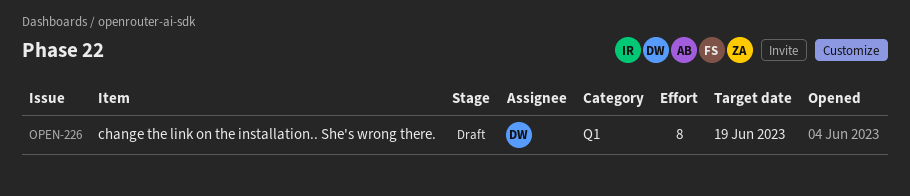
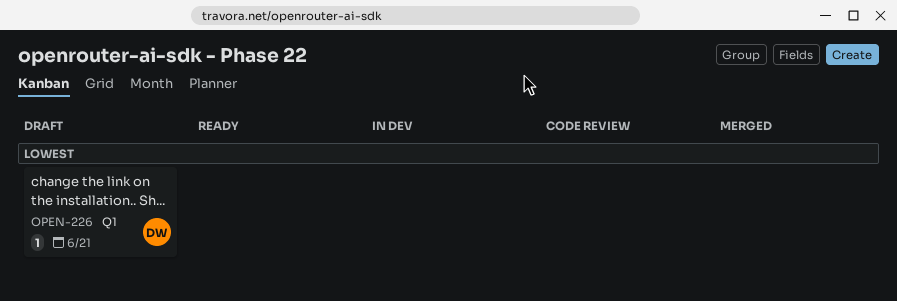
OPEN-226, estimate: 8 -> 1
OPEN-226, due: Jun 19 -> Jun 21

